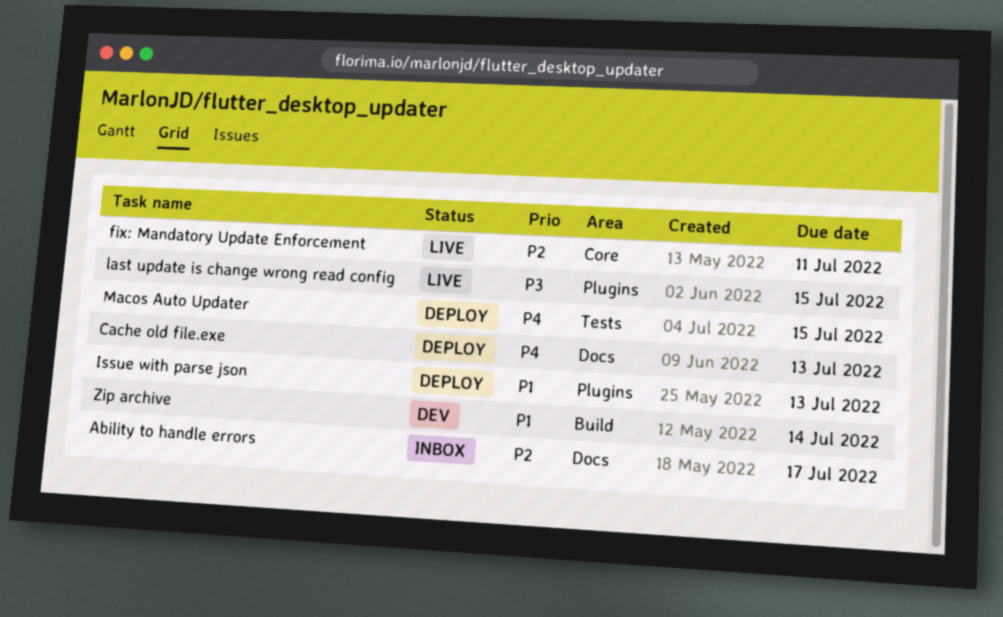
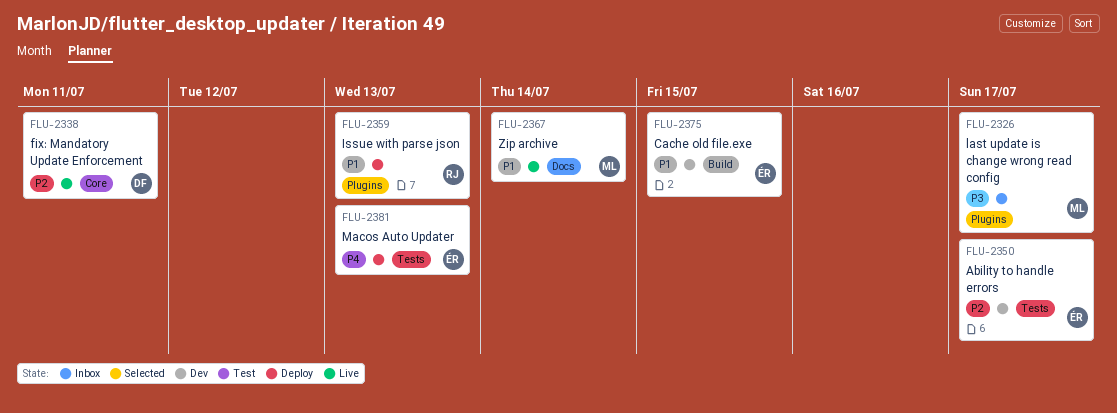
Ability to handle errors, status: Inbox -> Dev
Ability to handle errors, label: Docs -> Tests
Cache old file.exe, status: Deploy -> Dev
Cache old file.exe, priority: P4 -> P1
Cache old file.exe, label: Docs -> Build
Cache old file.exe, due: Jul 13 -> Jul 15
last update is change wrong read config, status: Live -> Inbox
last update is change wrong read config, due: Jul 15 -> Jul 17
Macos Auto Updater, due: Jul 15 -> Jul 13
Zip archive, status: Dev -> Live
Zip archive, label: Build -> Docs

